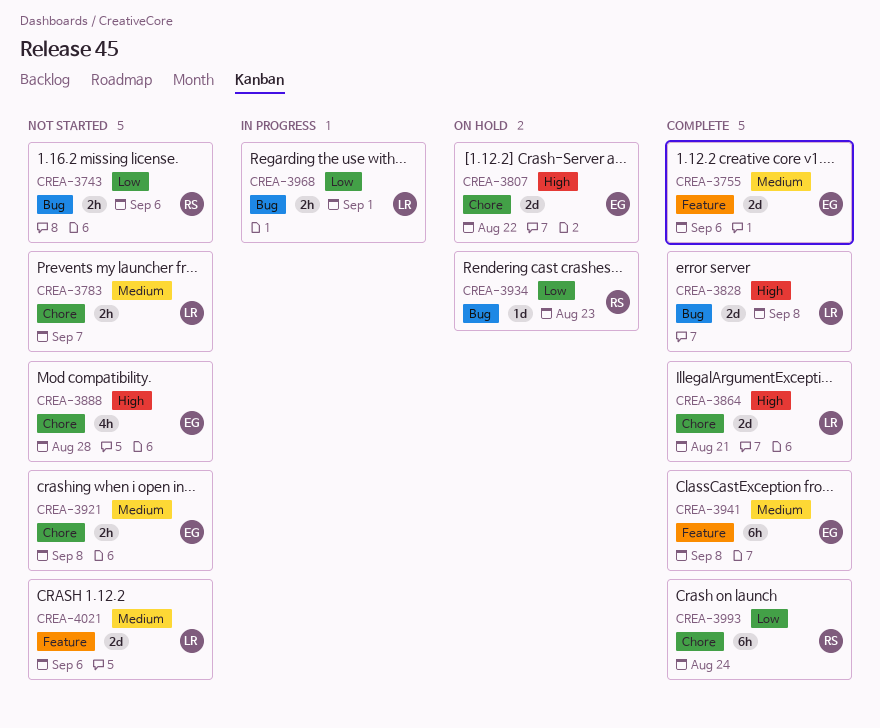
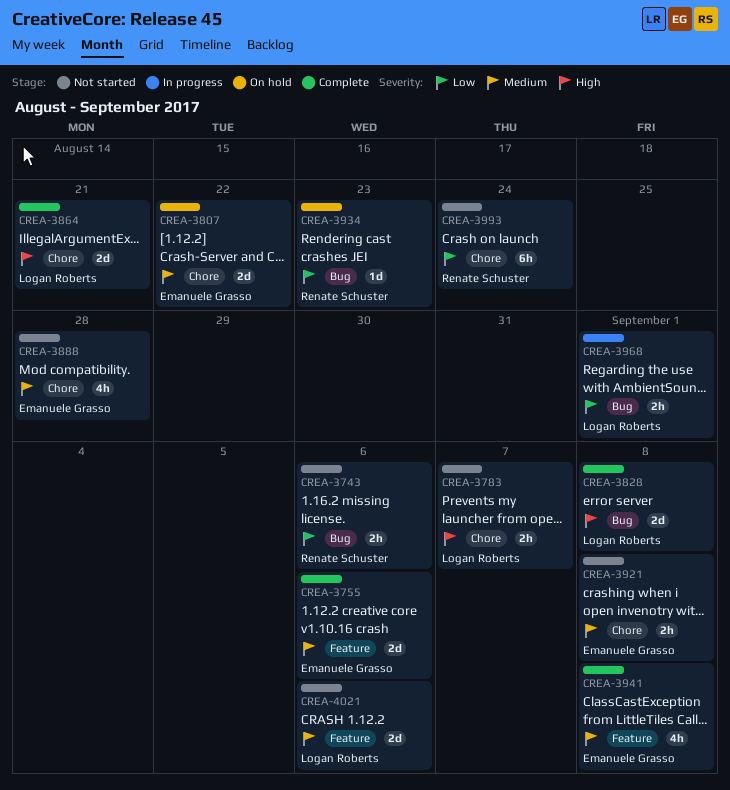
CREA-3783, priority: Medium -> High
CREA-3807, priority: High -> Medium
CREA-3888, priority: High -> Medium
CREA-3941, estimate: 6h -> 4h
CREA-3993, status: Complete -> Not started

